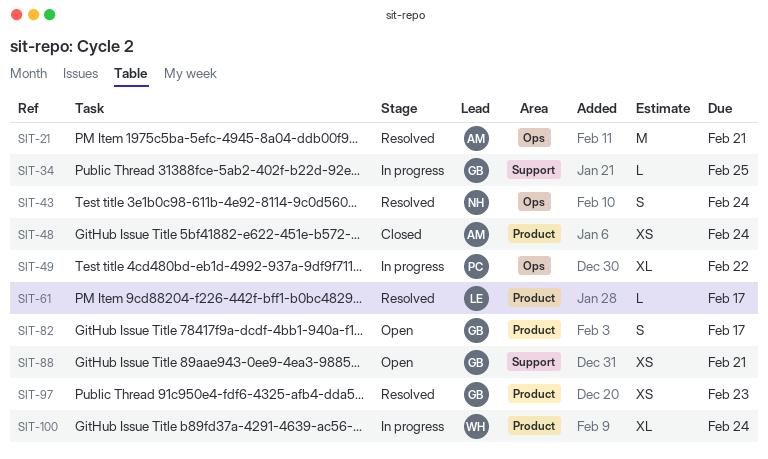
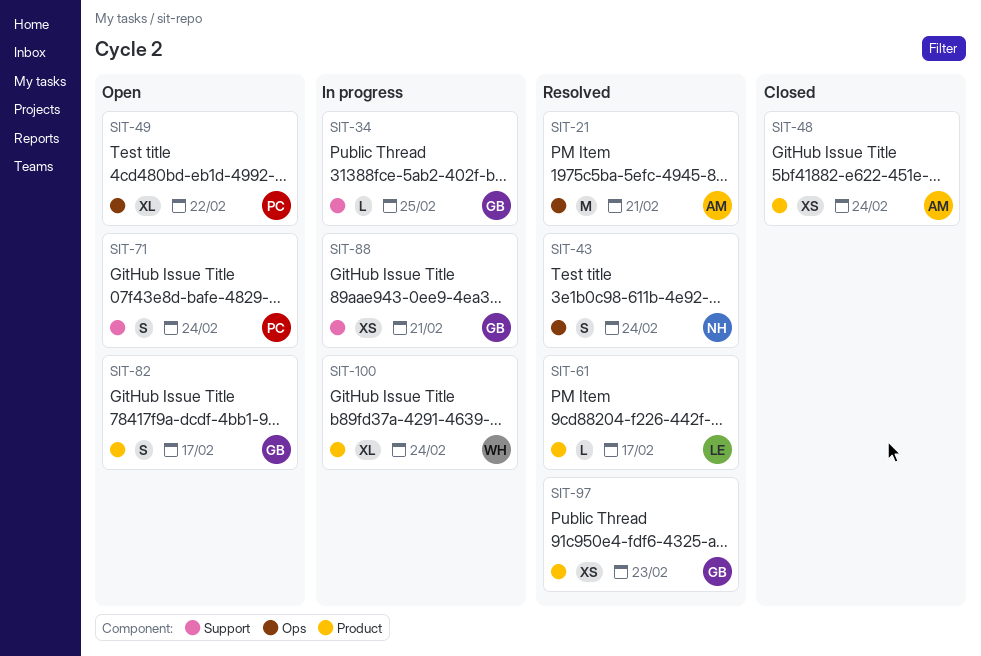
SIT-49, status: In progress -> Open
SIT-71: none -> present
SIT-88, status: Open -> In progress

